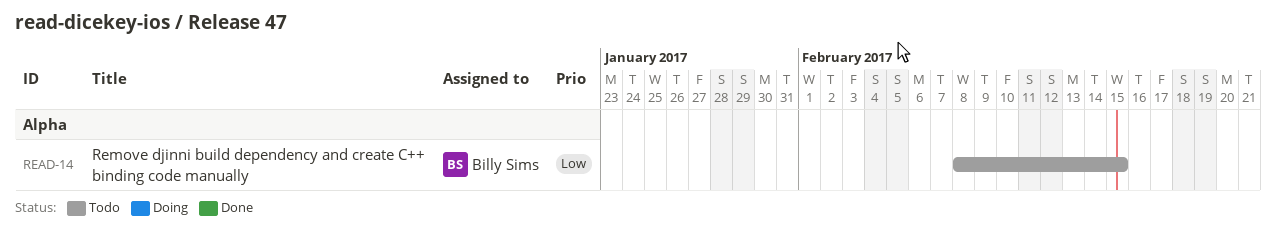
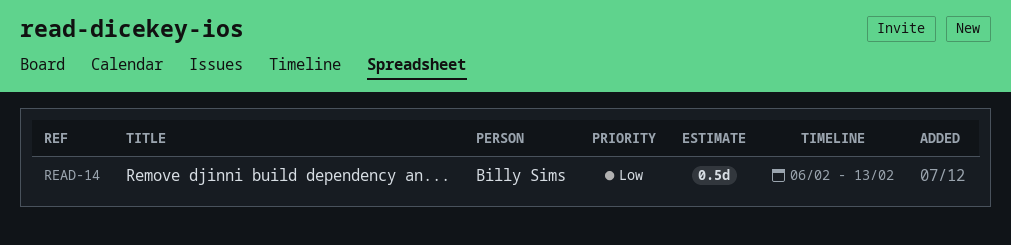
READ-14, start: Feb 8 -> Feb 6
READ-14, due: Feb 15 -> Feb 13

